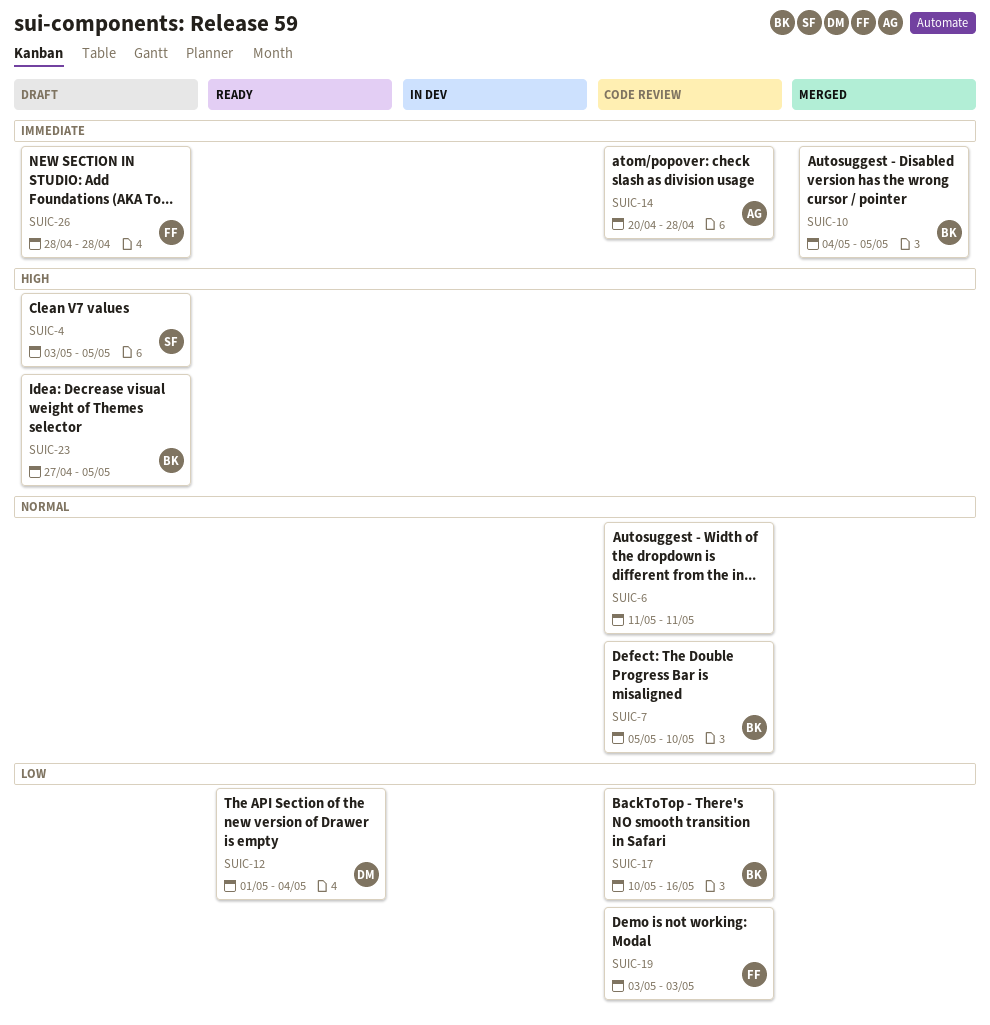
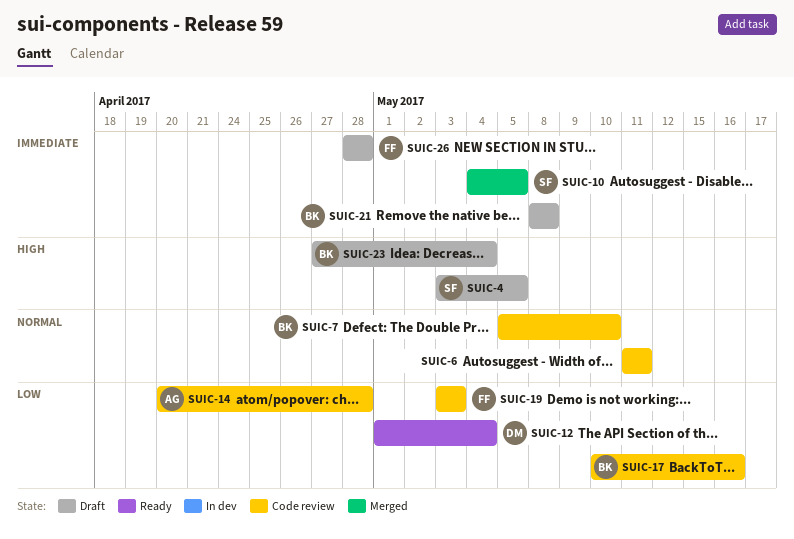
SUIC-10, owner: BK -> SF
SUIC-14, priority: Immediate -> Low
SUIC-21: none -> present
SUIC-23, due: May 5 -> May 4

